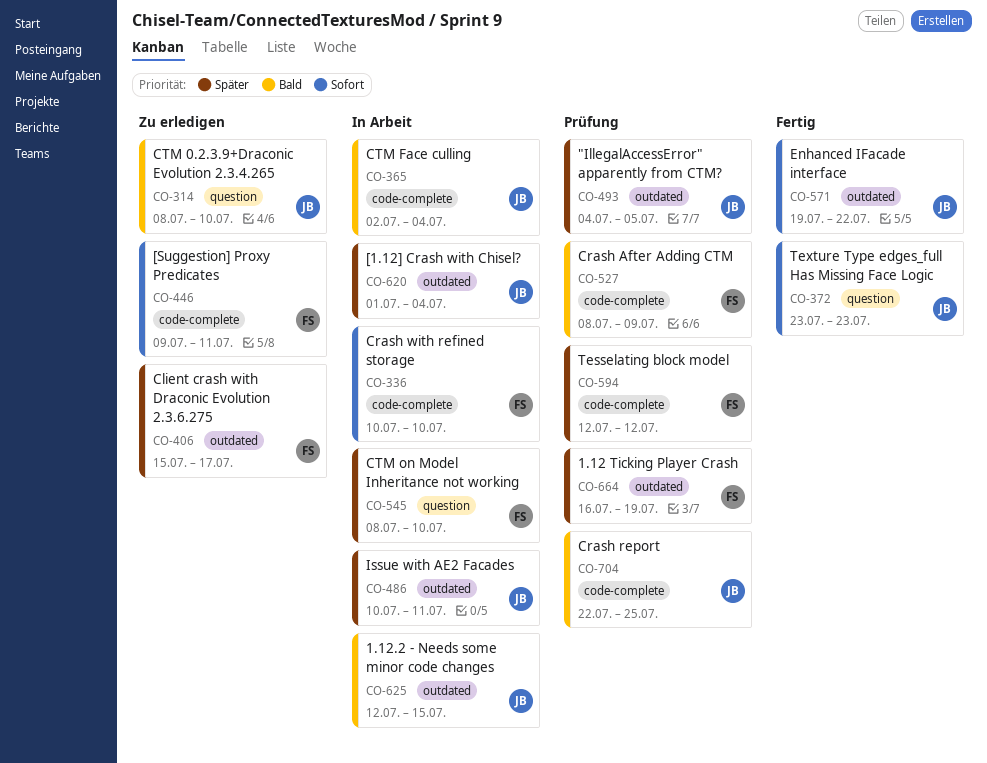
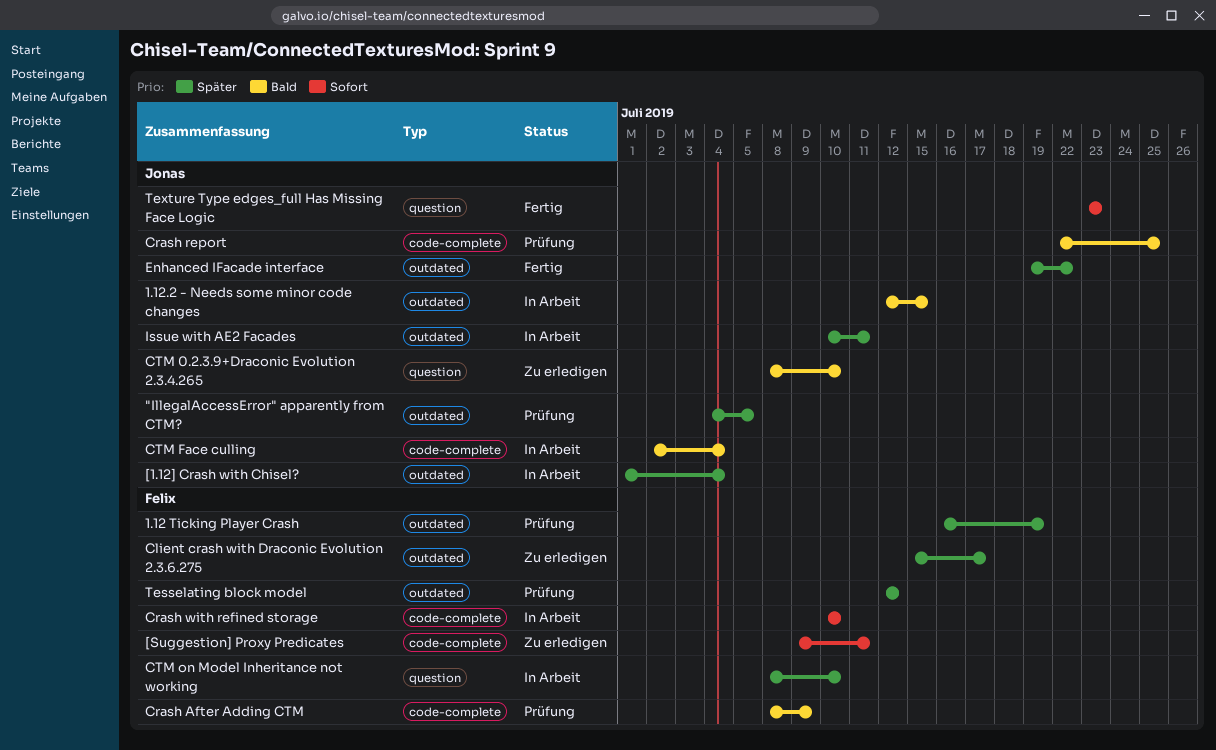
Enhanced IFacade interface, priority: Sofort -> Später
Tesselating block model, label: code-complete -> outdated

